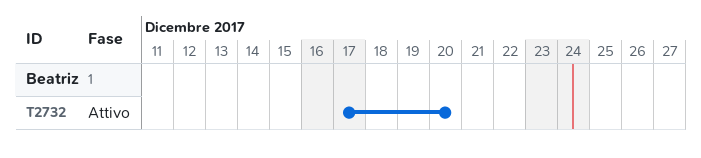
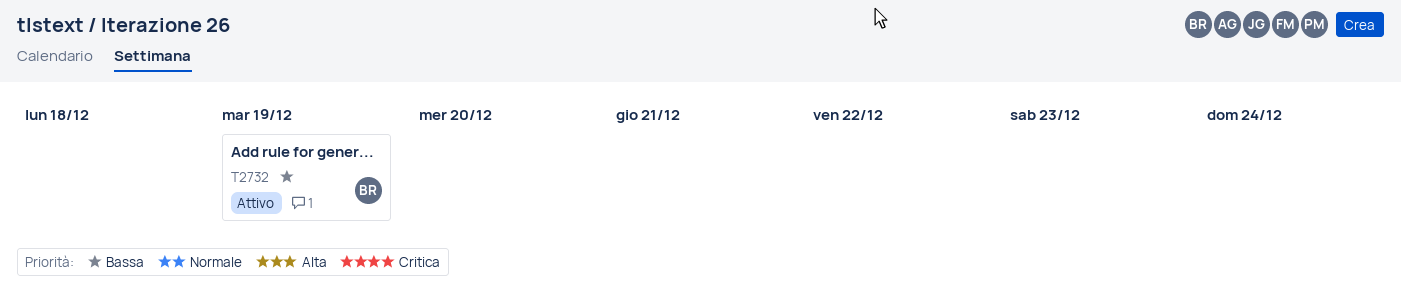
T2732, due: Dec 20 -> Dec 19

